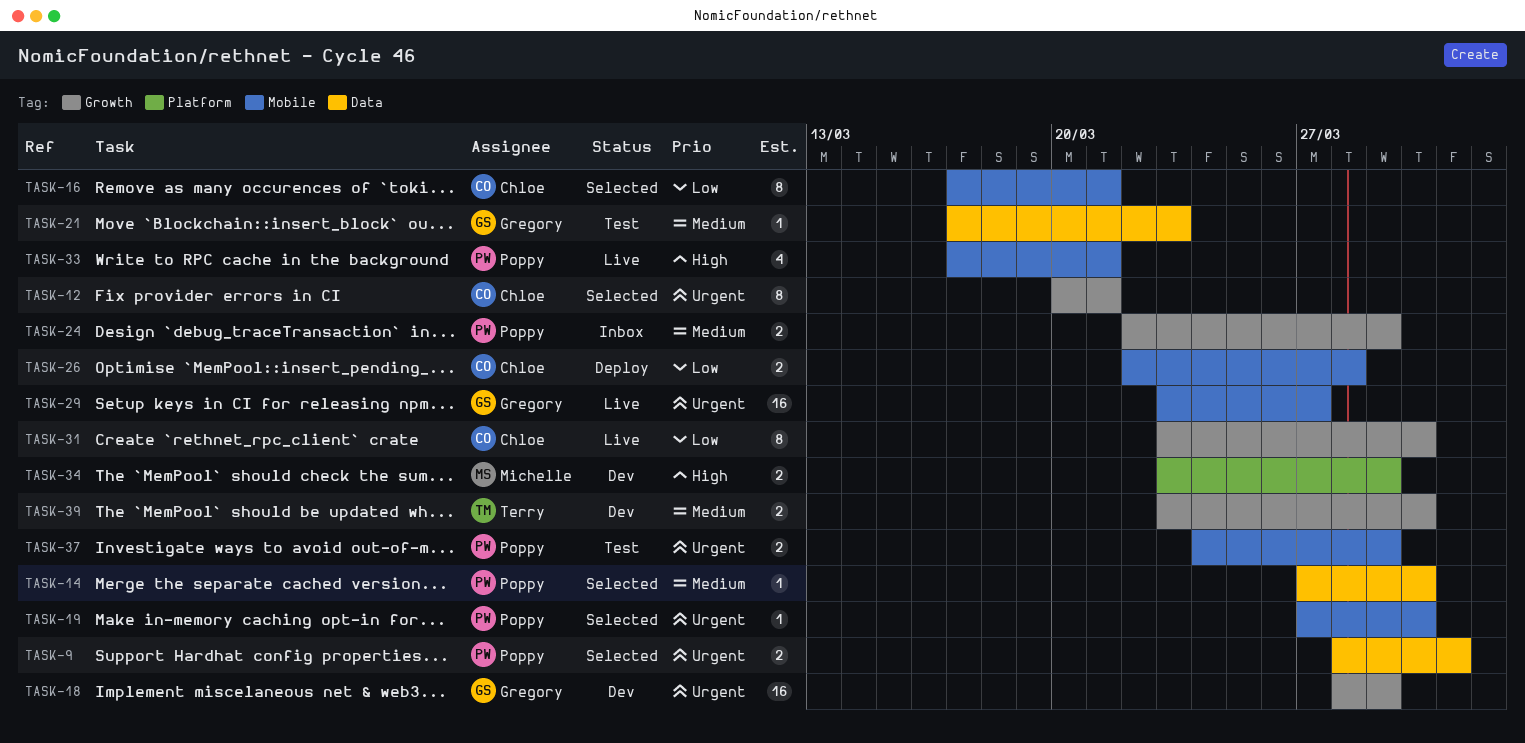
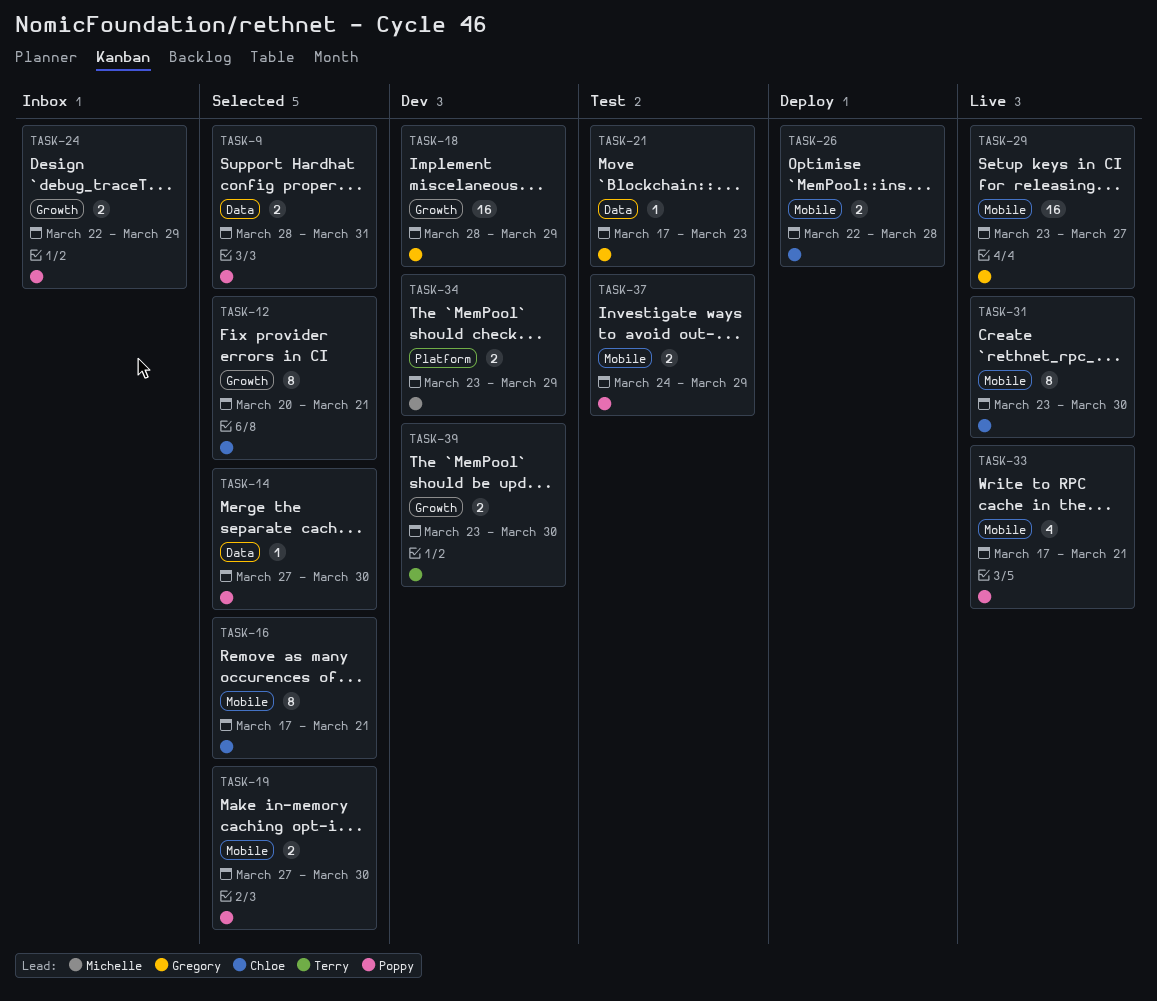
TASK-19, estimate: 1 -> 2
TASK-31, label: Growth -> Mobile

